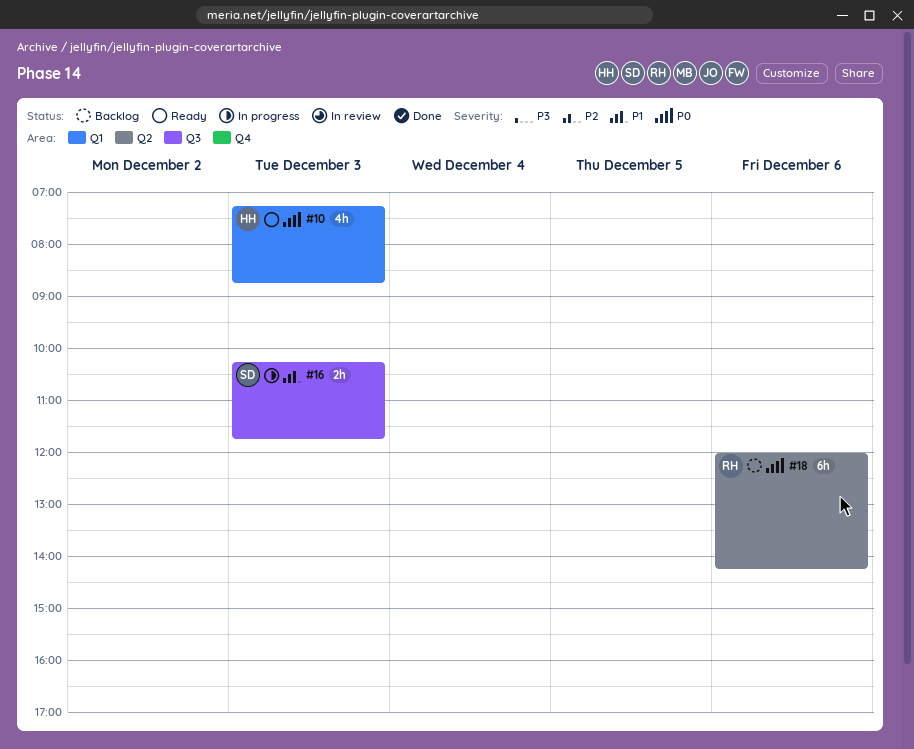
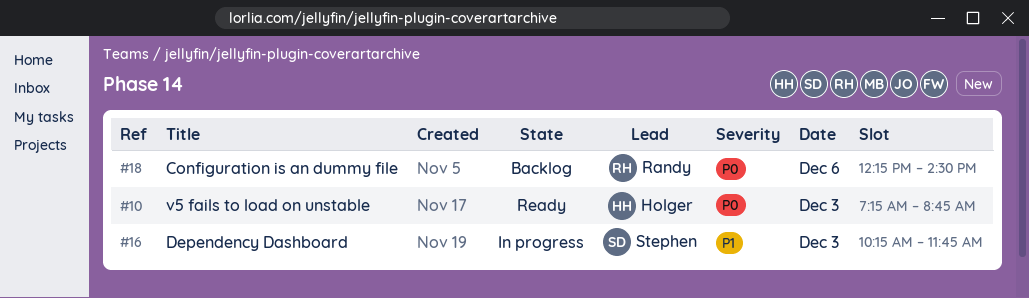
#18, begins: 12:00 -> 12:15
#18, ends: 14:15 -> 14:30

